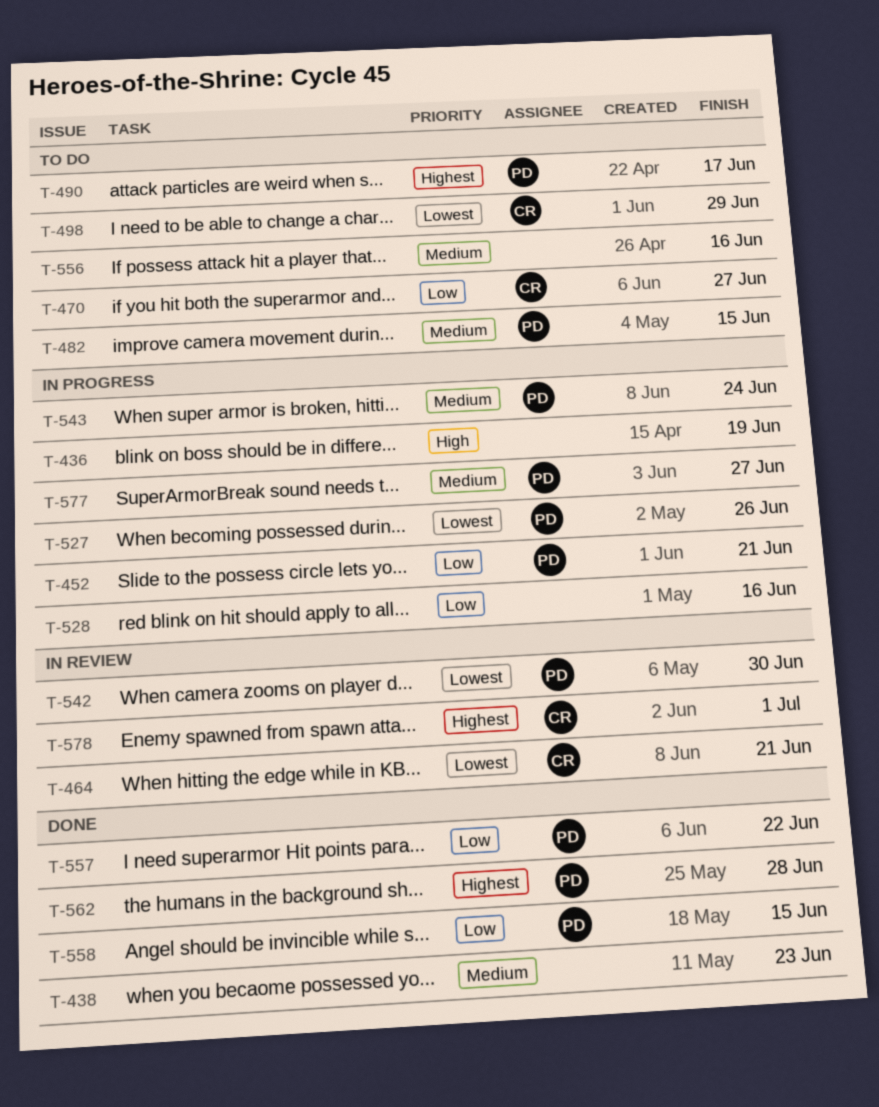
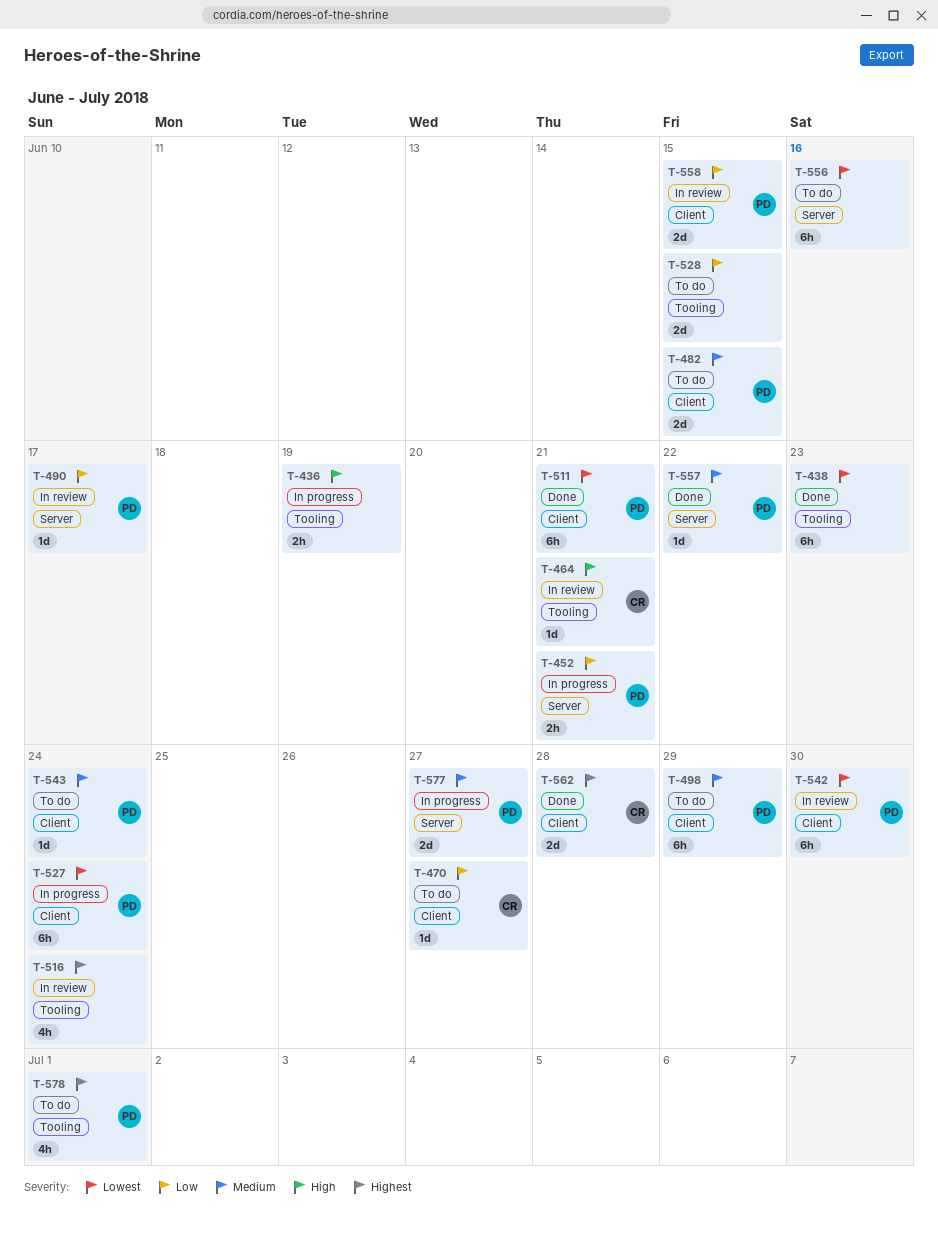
T-438, priority: Medium -> Lowest
T-464, priority: Lowest -> High
T-490, status: To do -> In review
T-490, priority: Highest -> Low
T-498, owner: CR -> PD
T-498, priority: Lowest -> Medium
T-511: none -> present
T-516: none -> present
T-527, due: Jun 26 -> Jun 24
T-528, status: In progress -> To do
T-528, due: Jun 16 -> Jun 15
T-543, status: In progress -> To do
T-556, priority: Medium -> Lowest
T-557, priority: Low -> Medium
T-558, status: Done -> In review
T-562, owner: PD -> CR
T-578, status: In review -> To do
T-578, owner: CR -> PD

